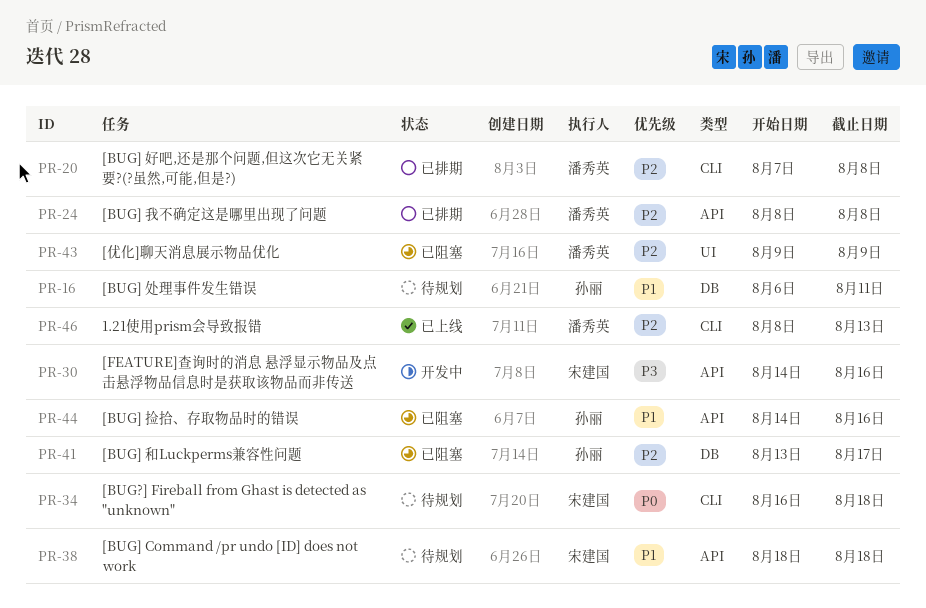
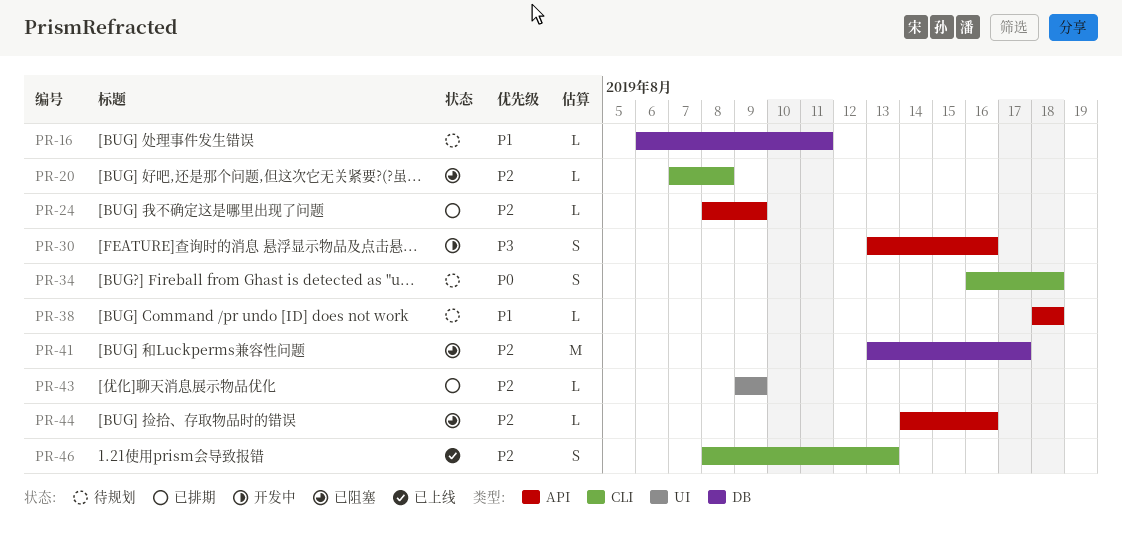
PR-20, status: 已排期 -> 已阻塞
PR-24, due: Aug 8 -> Aug 9
PR-30, start: Aug 14 -> Aug 13
PR-43, status: 已阻塞 -> 已排期
PR-44, priority: P1 -> P2

